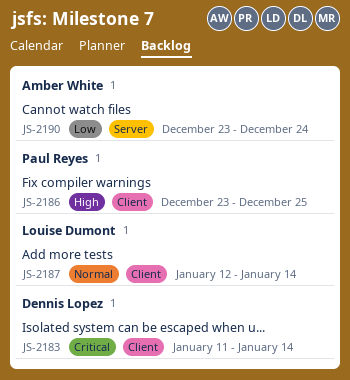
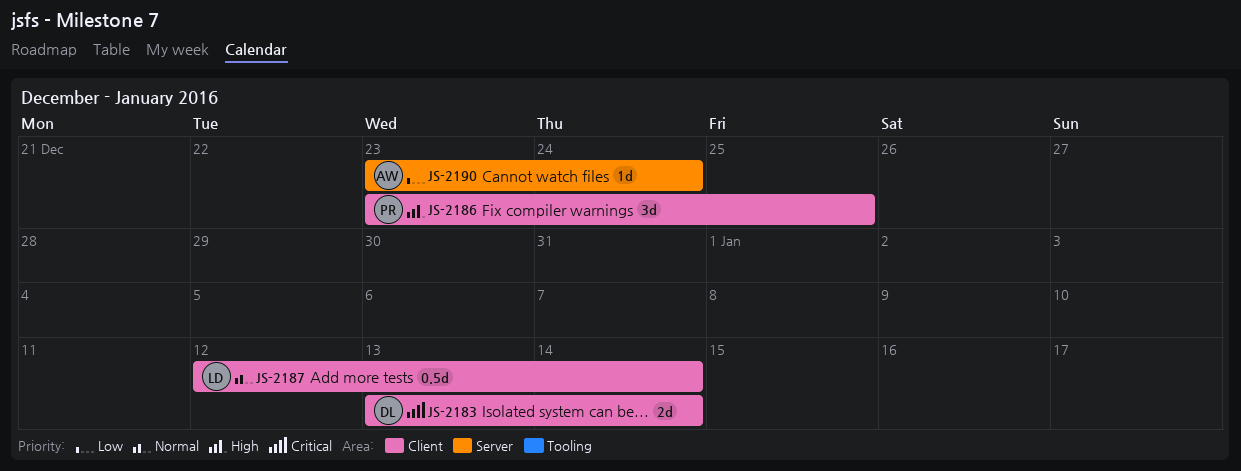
JS-2183, start: Jan 11 -> Jan 13

